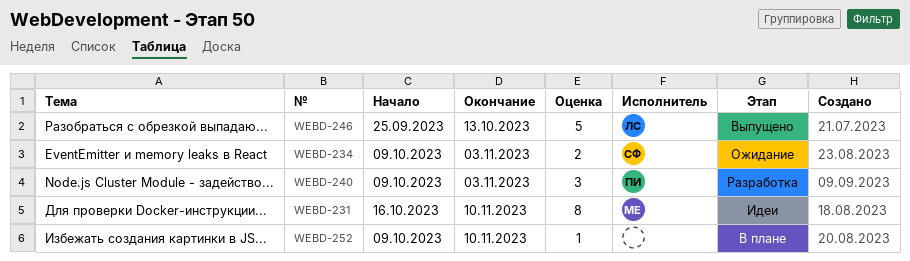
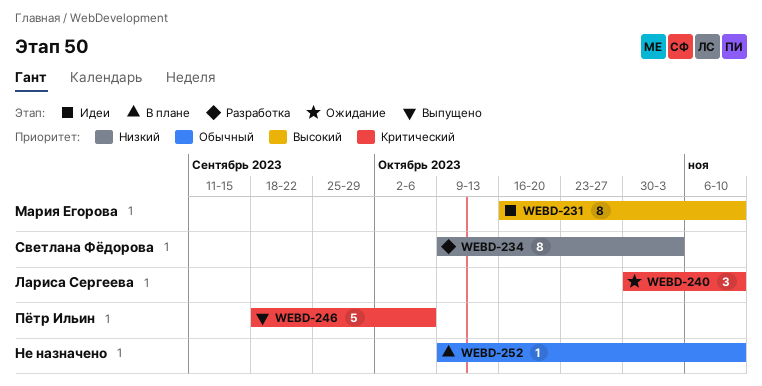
WEBD-234, status: Ожидание -> Разработка
WEBD-234, estimate: 2 -> 8
WEBD-240, status: Разработка -> Ожидание
WEBD-240, owner: Пётр Ильин -> Лариса Сергеева
WEBD-240, start: Oct 9 -> Oct 30
WEBD-240, due: Nov 3 -> Nov 10
WEBD-246, owner: Лариса Сергеева -> Пётр Ильин
WEBD-246, start: Sep 25 -> Sep 18
WEBD-246, due: Oct 13 -> Oct 6

